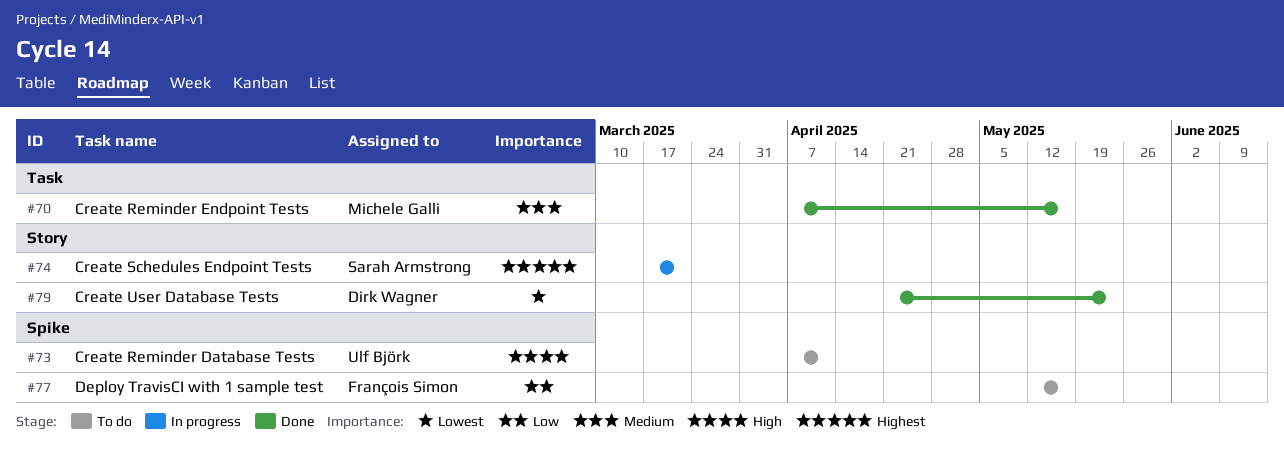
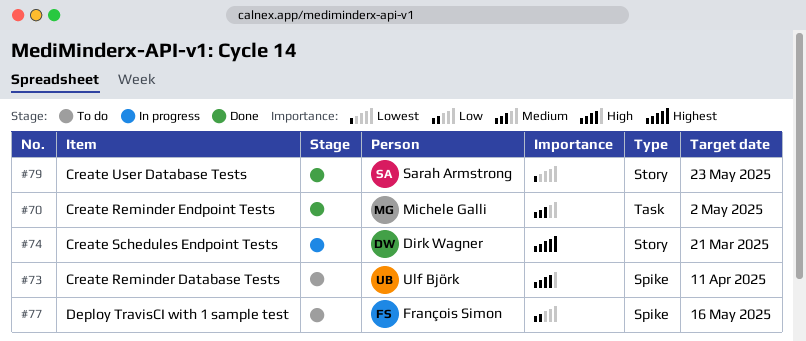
#70, due: May 16 -> May 2
#74, owner: Sarah Armstrong -> Dirk Wagner
#79, owner: Dirk Wagner -> Sarah Armstrong

